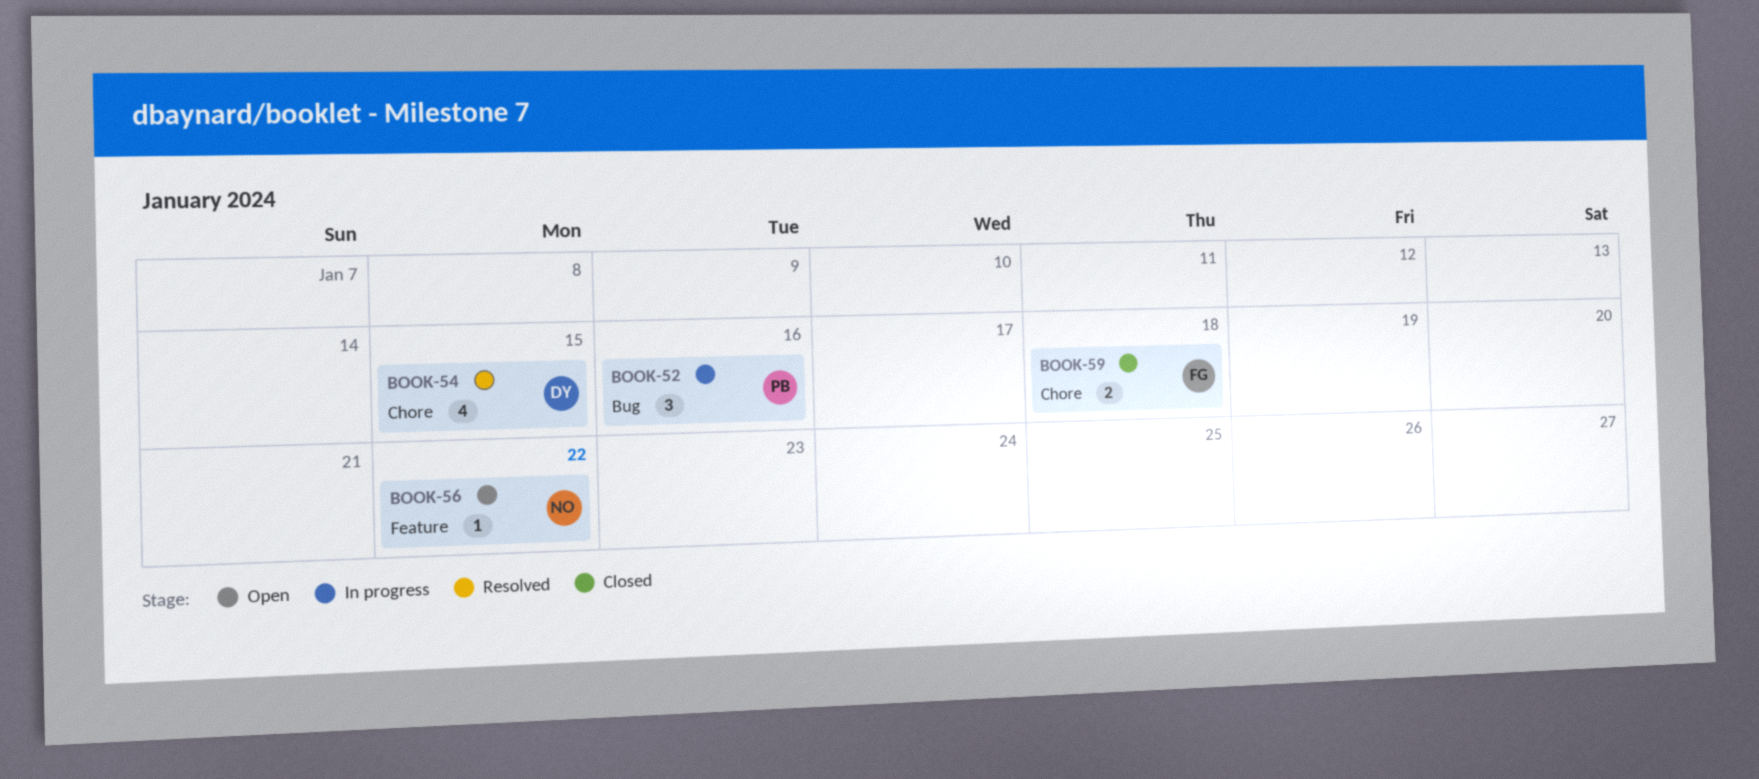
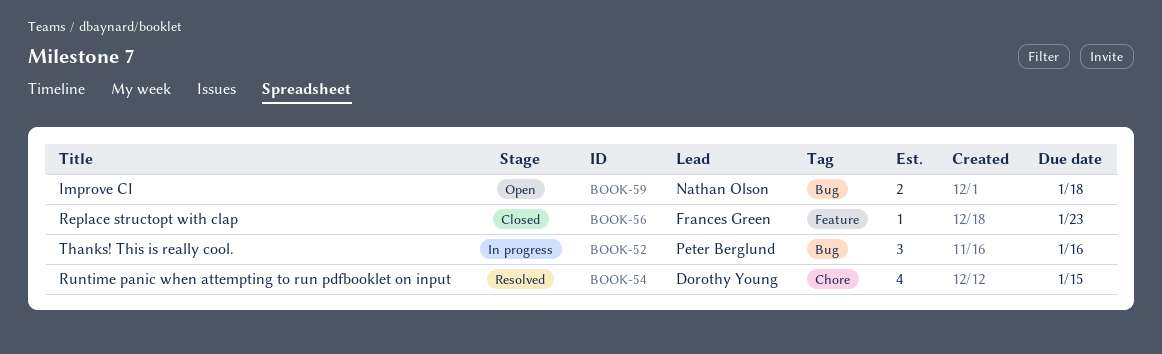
BOOK-56, status: Open -> Closed
BOOK-56, owner: Nathan Olson -> Frances Green
BOOK-56, due: Jan 22 -> Jan 23
BOOK-59, status: Closed -> Open
BOOK-59, owner: Frances Green -> Nathan Olson
BOOK-59, label: Chore -> Bug

